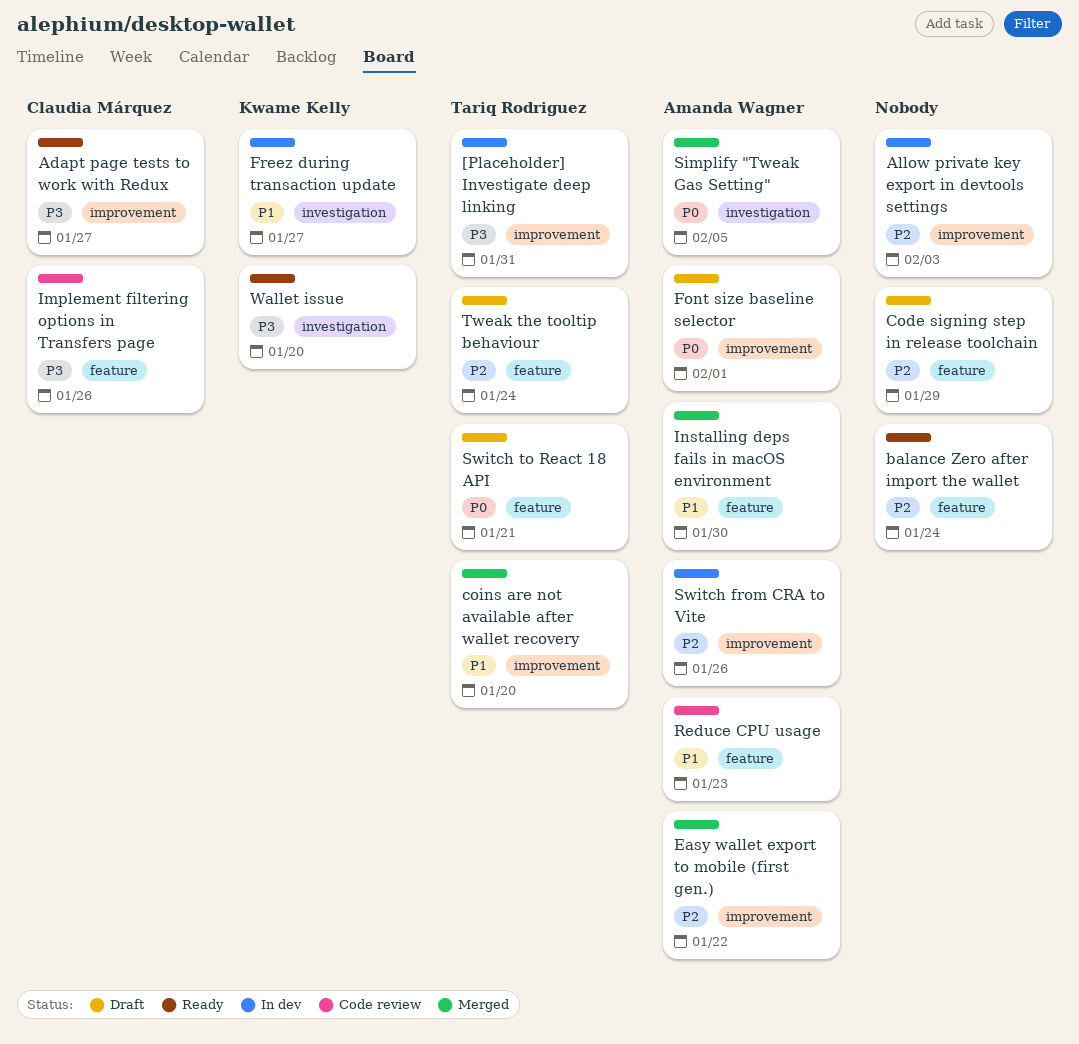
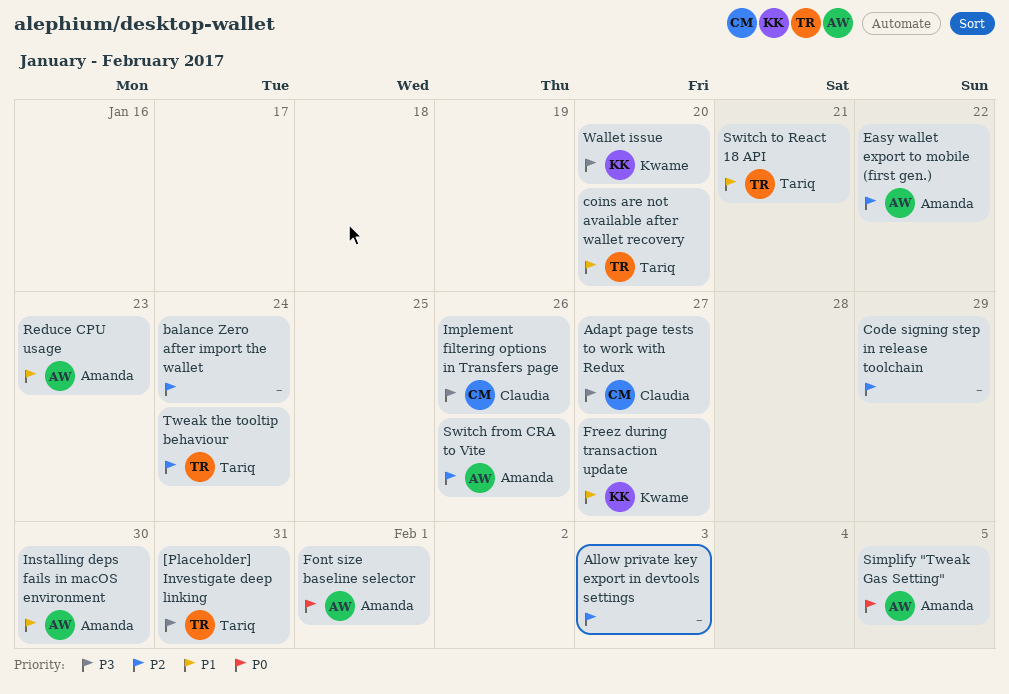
Switch to React 18 API, priority: P0 -> P1

